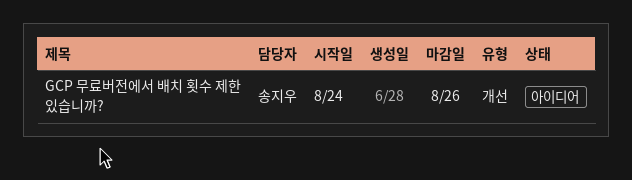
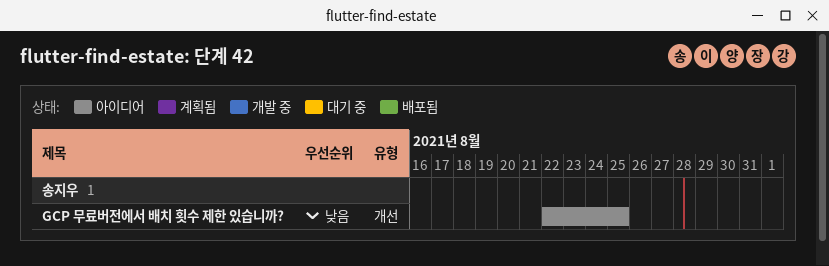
GCP 무료버전에서 배치 횟수 제한 있습니까?, start: Aug 24 -> Aug 22
GCP 무료버전에서 배치 횟수 제한 있습니까?, due: Aug 26 -> Aug 25

